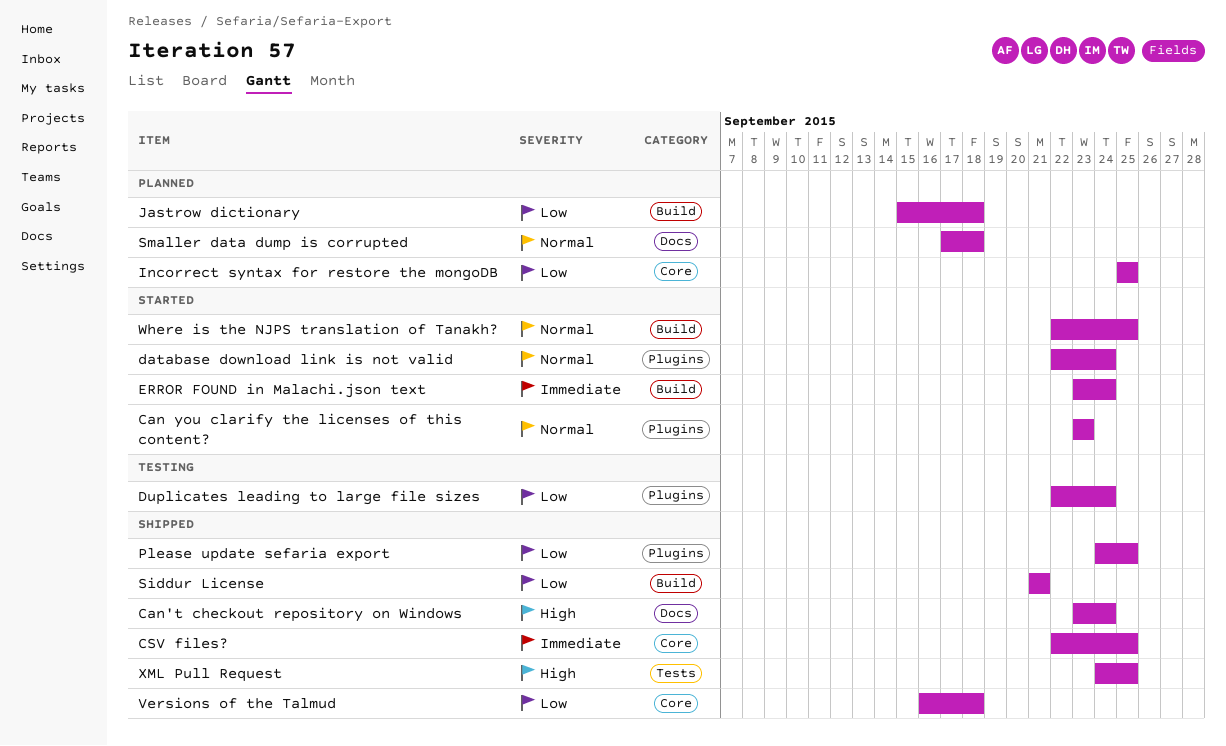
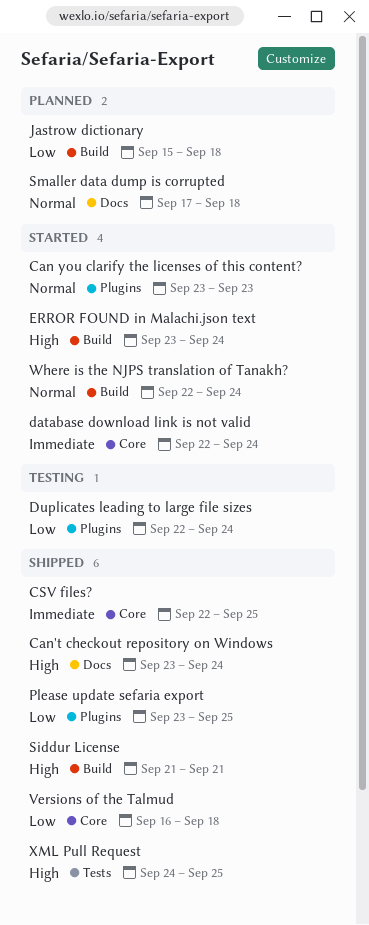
database download link is not valid, priority: Normal -> Immediate
database download link is not valid, label: Plugins -> Core
ERROR FOUND in Malachi.json text, priority: Immediate -> High
Incorrect syntax for restore the mongoDB: present -> none
Please update sefaria export, start: Sep 24 -> Sep 23
Siddur License, priority: Low -> High
Where is the NJPS translation of Tanakh?, due: Sep 25 -> Sep 24

